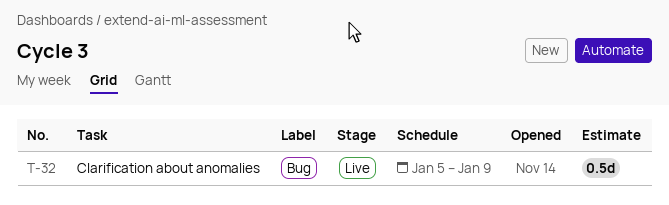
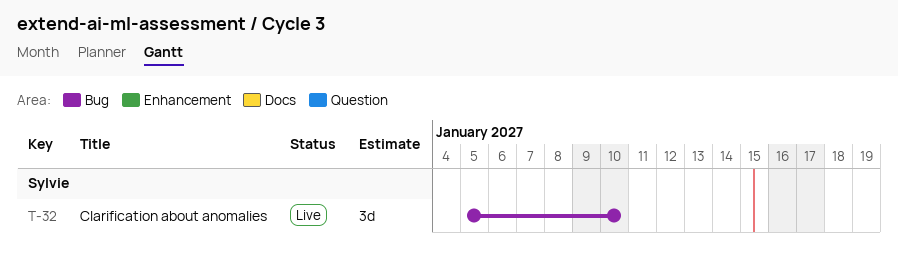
T-32, estimate: 0.5d -> 3d
T-32, due: Jan 9 -> Jan 10

